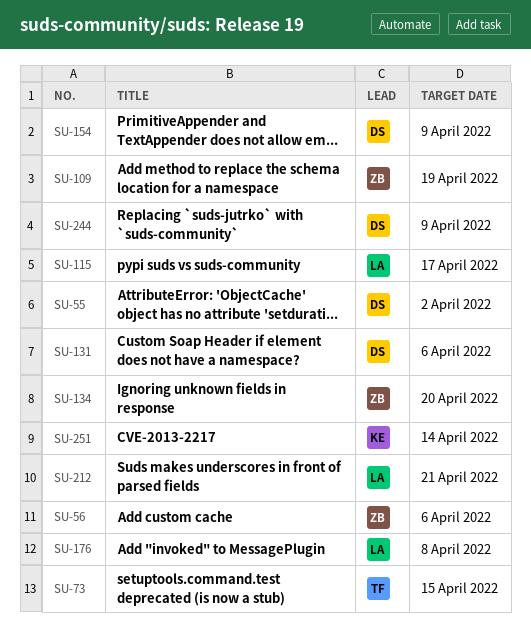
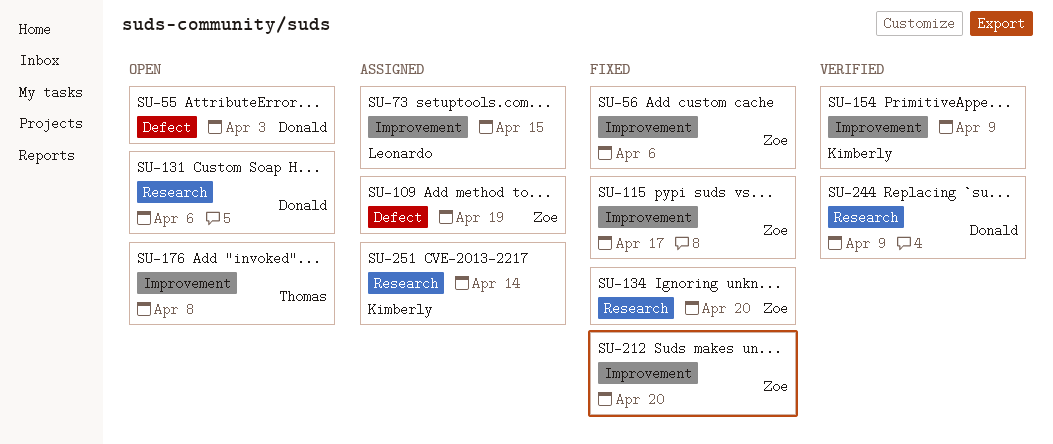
SU-55, due: Apr 2 -> Apr 3
SU-73, owner: Thomas -> Leonardo
SU-115, owner: Leonardo -> Zoe
SU-154, owner: Donald -> Kimberly
SU-176, owner: Leonardo -> Thomas
SU-212, owner: Leonardo -> Zoe
SU-212, due: Apr 21 -> Apr 20

